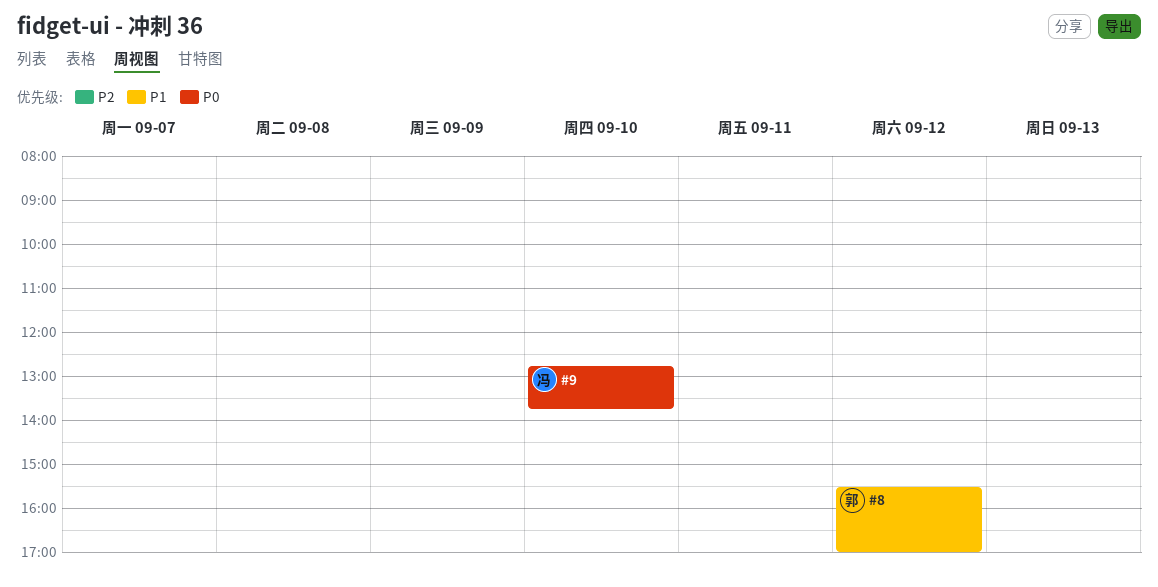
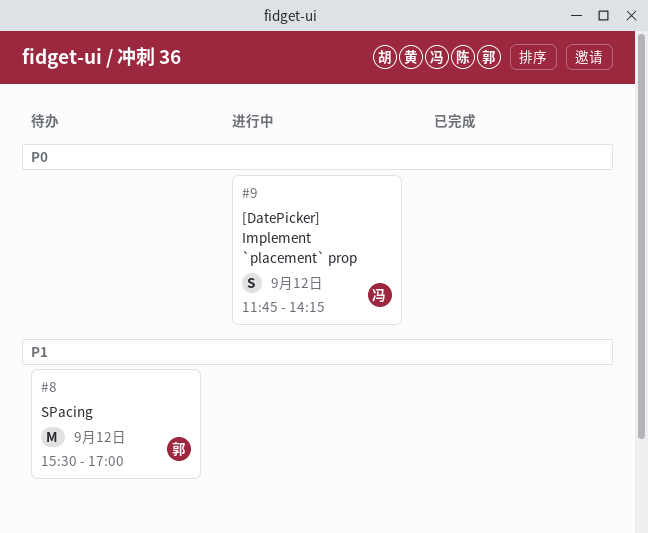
#9, day: Sep 10 -> Sep 12
#9, begins: 12:45 -> 11:45
#9, ends: 13:45 -> 14:15

